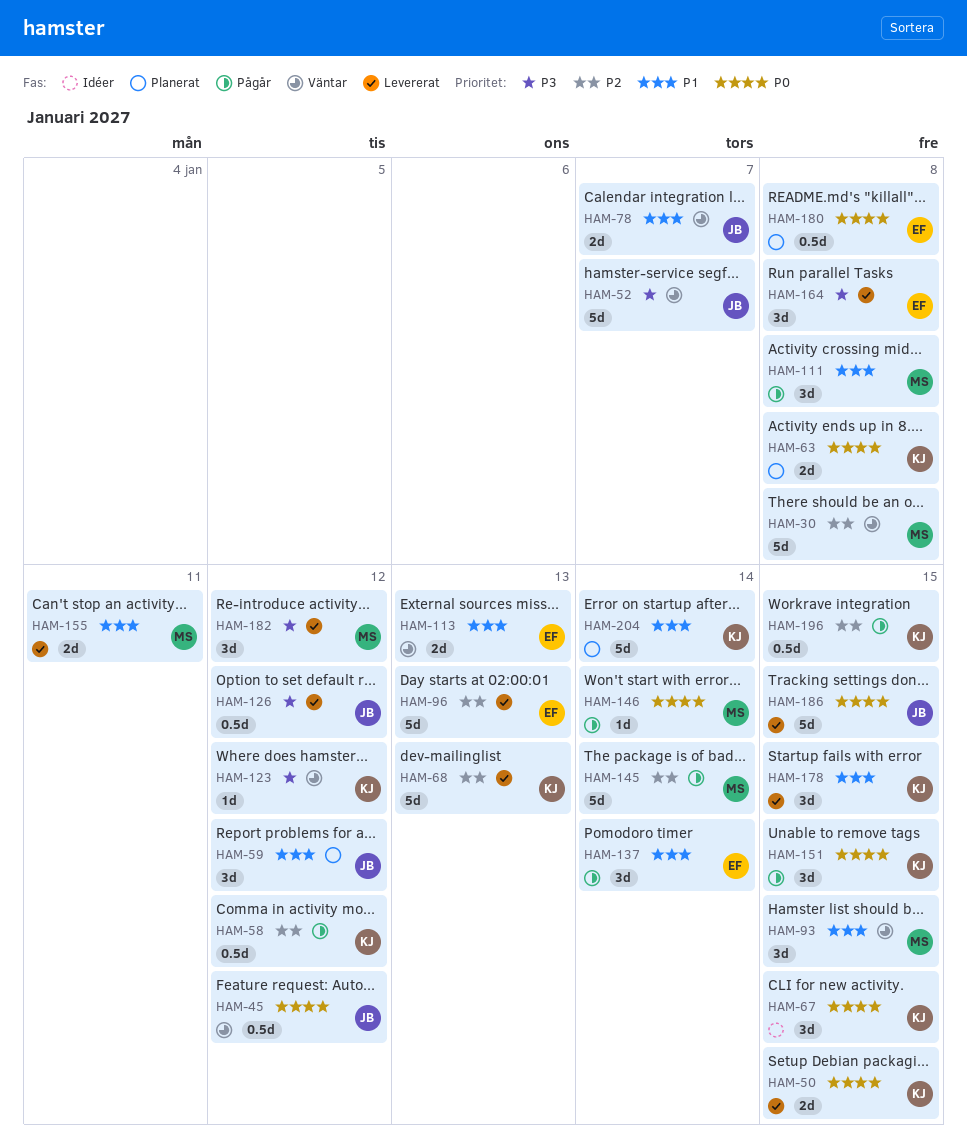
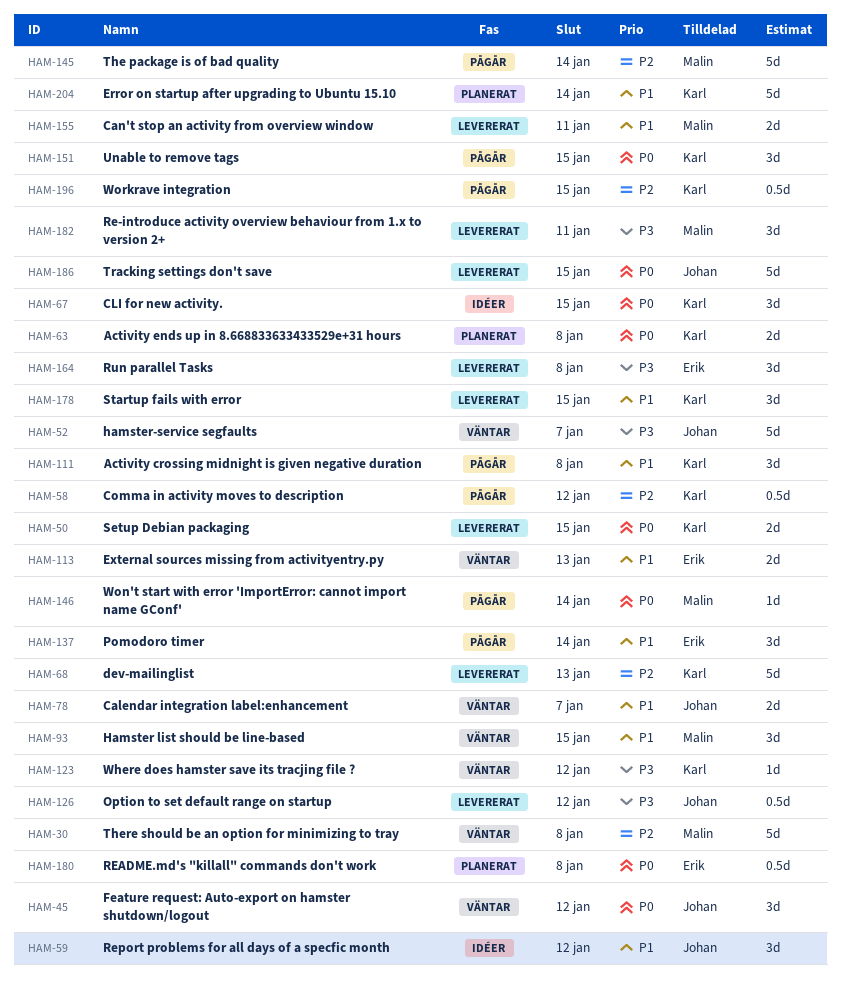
HAM-45, estimate: 0.5d -> 3d
HAM-59, status: Planerat -> Idéer
HAM-96: present -> none
HAM-111, owner: Malin -> Karl
HAM-182, due: Jan 12 -> Jan 11

